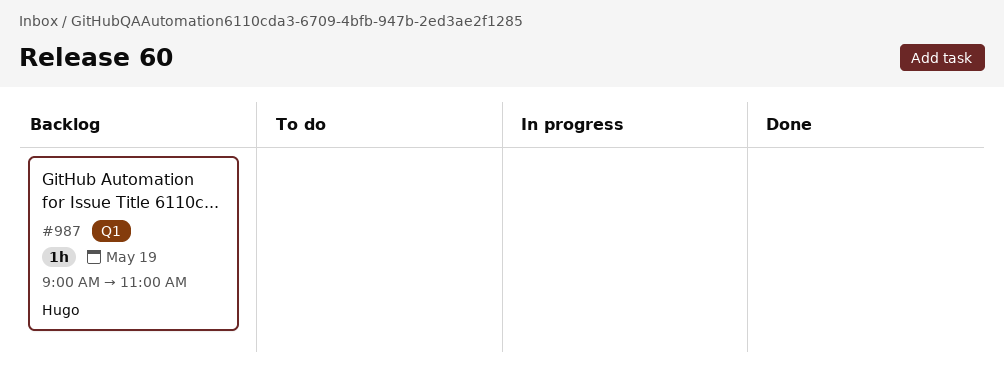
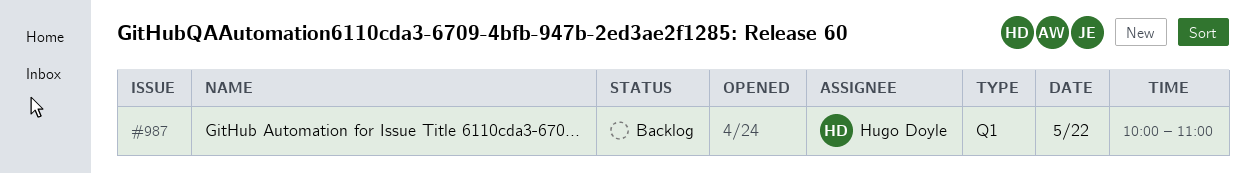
#987, day: May 19 -> May 22
#987, begins: 09:00 -> 10:00

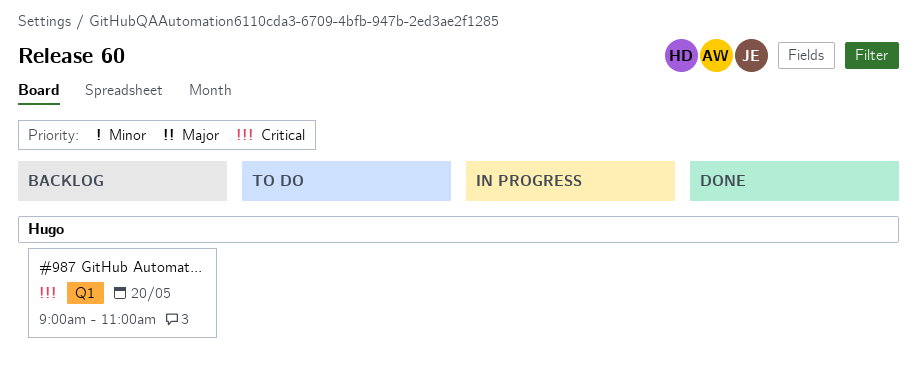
#987, day: May 22 -> May 20
#987, begins: 10:00 -> 09:00

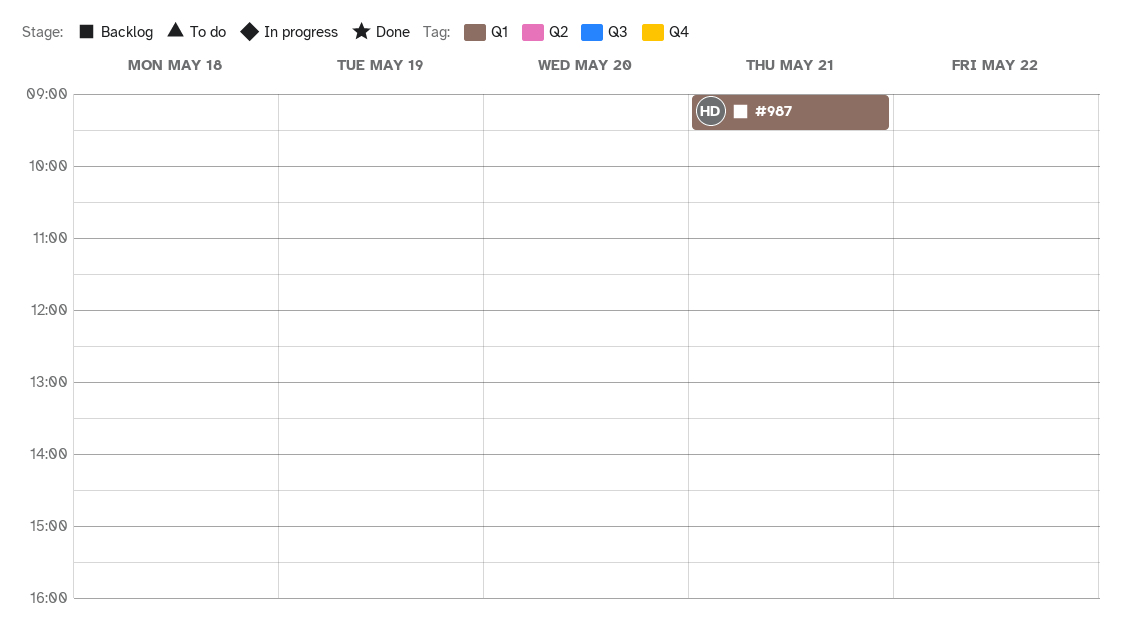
#987, day: May 20 -> May 21
#987, ends: 11:00 -> 09:30

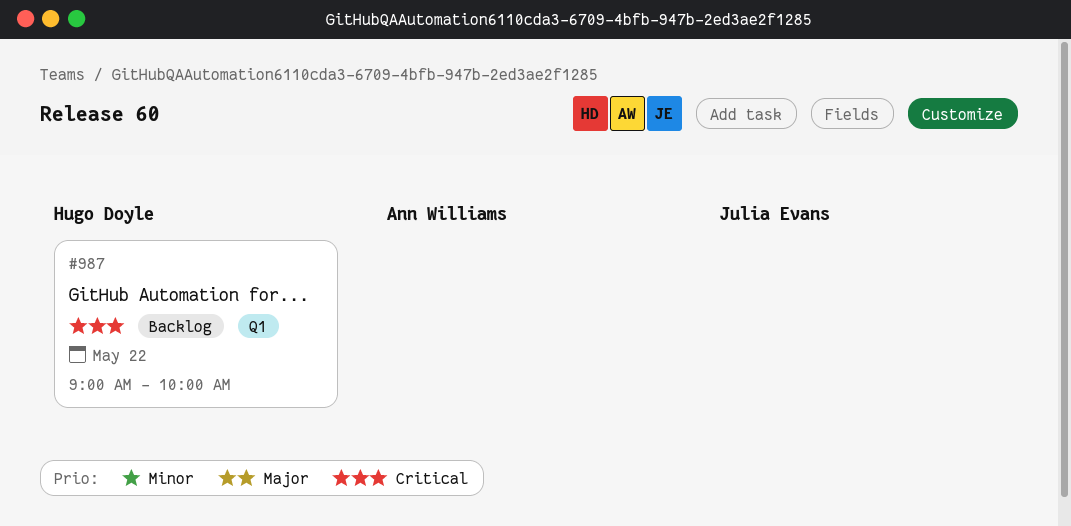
#987, day: May 21 -> May 22
#987, ends: 09:30 -> 10:00

